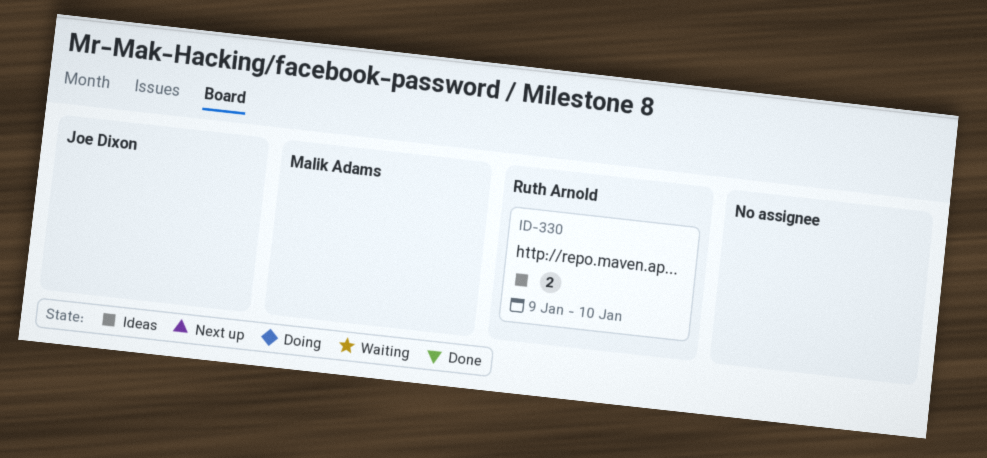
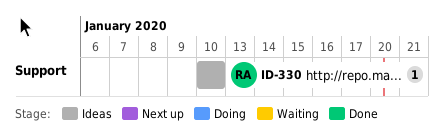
ID-330, estimate: 2 -> 1
ID-330, start: Jan 9 -> Jan 10

